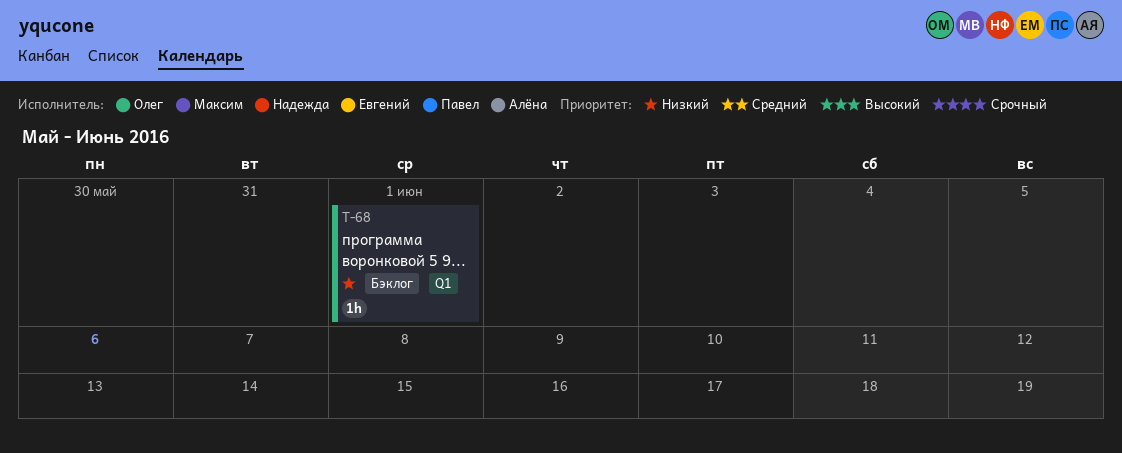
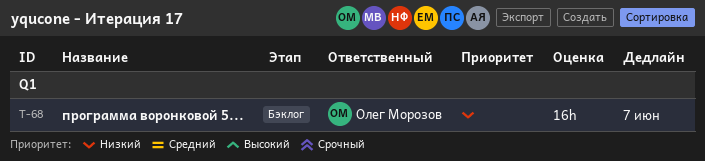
T-68, estimate: 1h -> 16h
T-68, due: Jun 1 -> Jun 7

